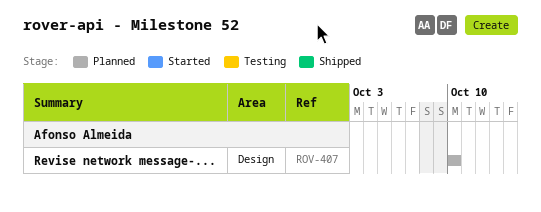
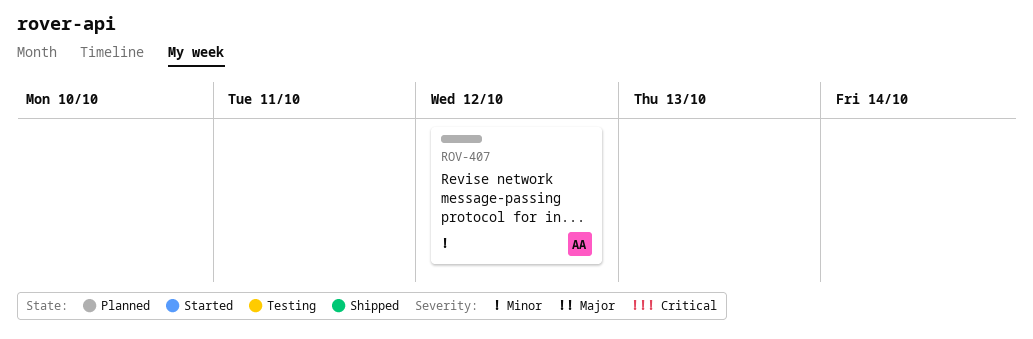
ROV-407, due: Oct 10 -> Oct 12

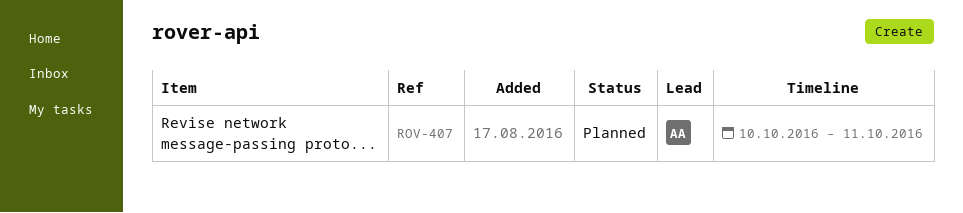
ROV-407, due: Oct 12 -> Oct 11

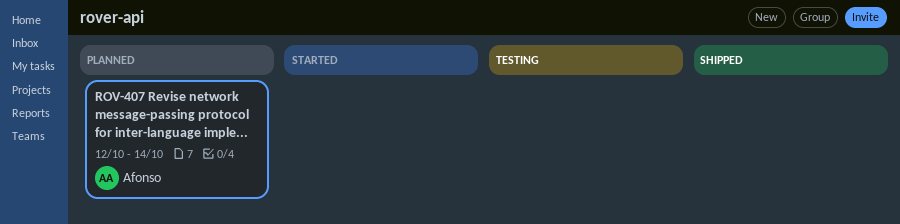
ROV-407, start: Oct 10 -> Oct 12
ROV-407, due: Oct 11 -> Oct 14

